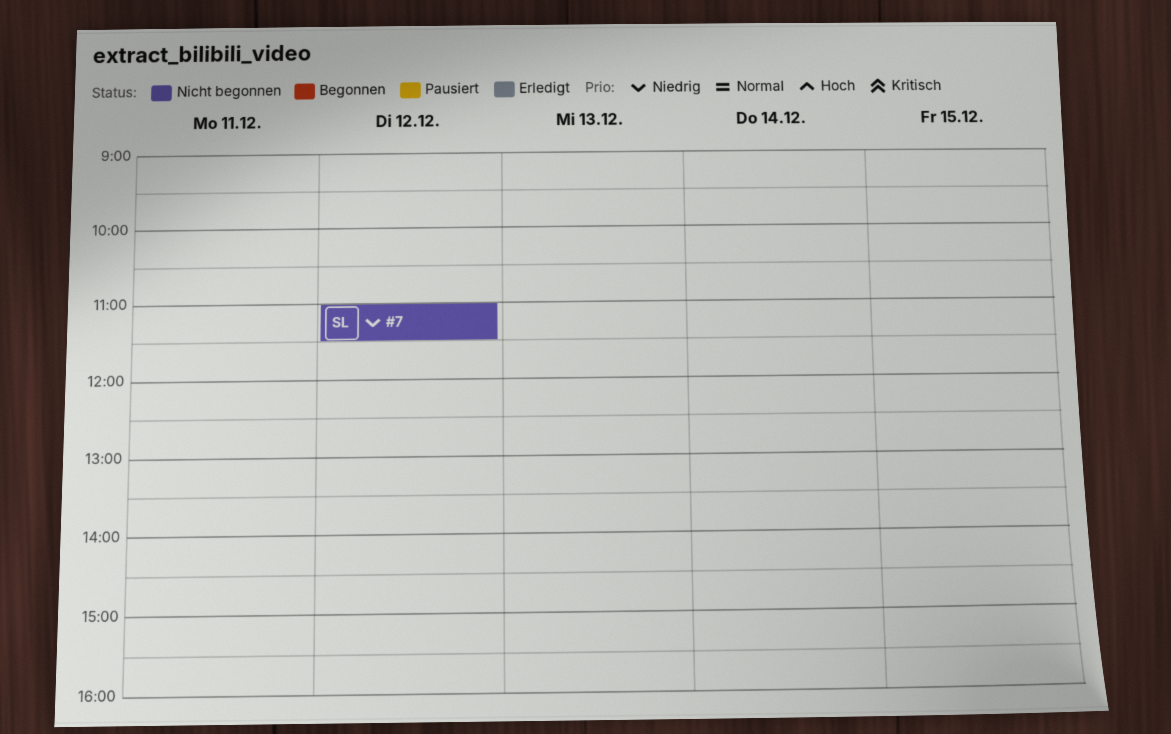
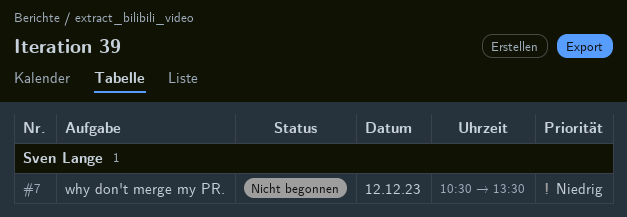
#7, begins: 11:00 -> 10:30
#7, ends: 11:30 -> 13:30

